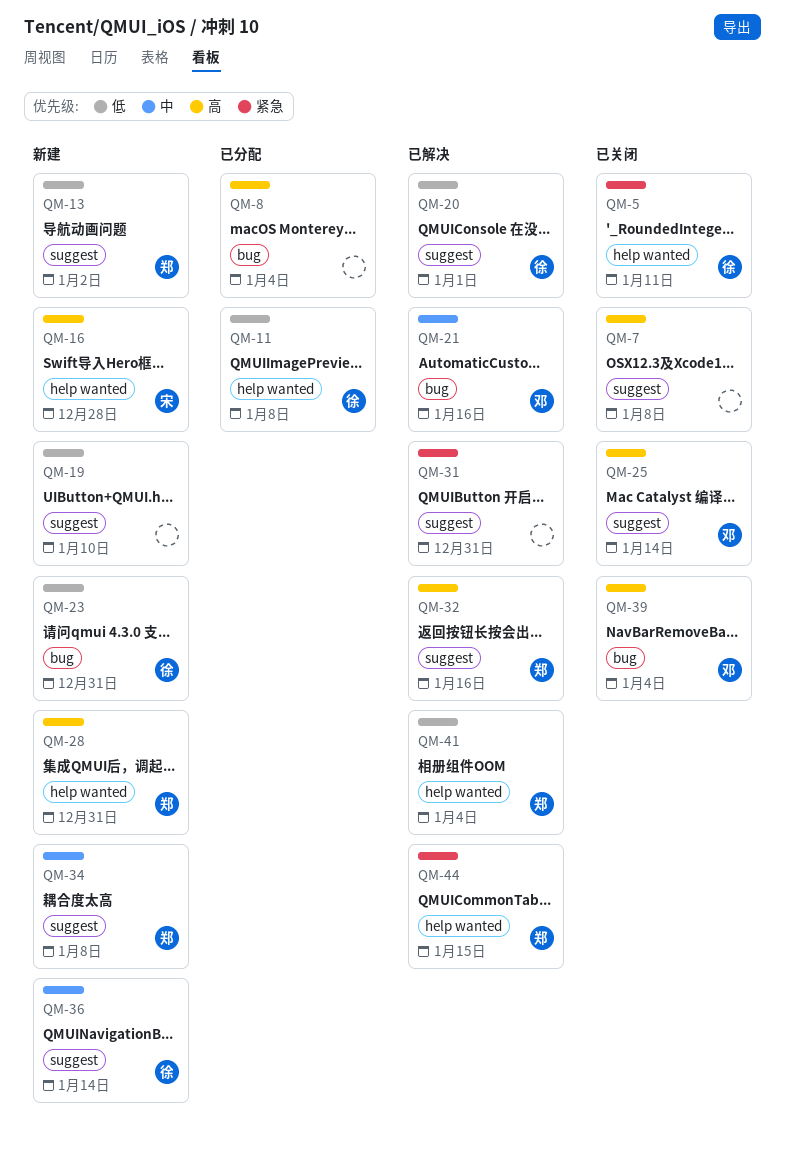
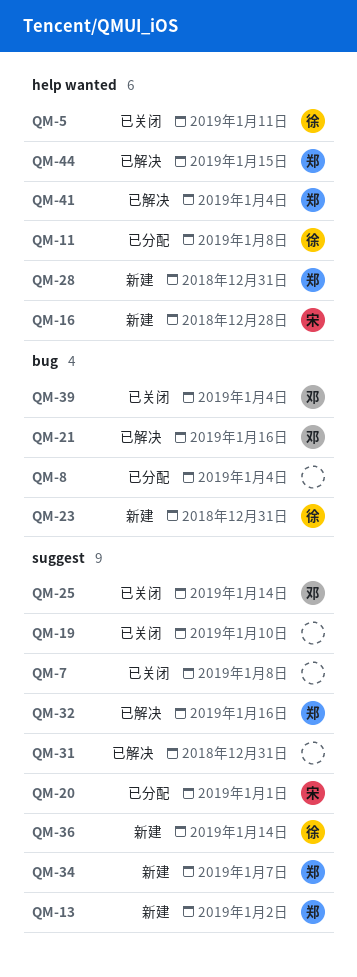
QM-19, status: 新建 -> 已关闭
QM-20, status: 已解决 -> 已分配
QM-20, owner: 徐 -> 宋
QM-34, due: Jan 8 -> Jan 7

